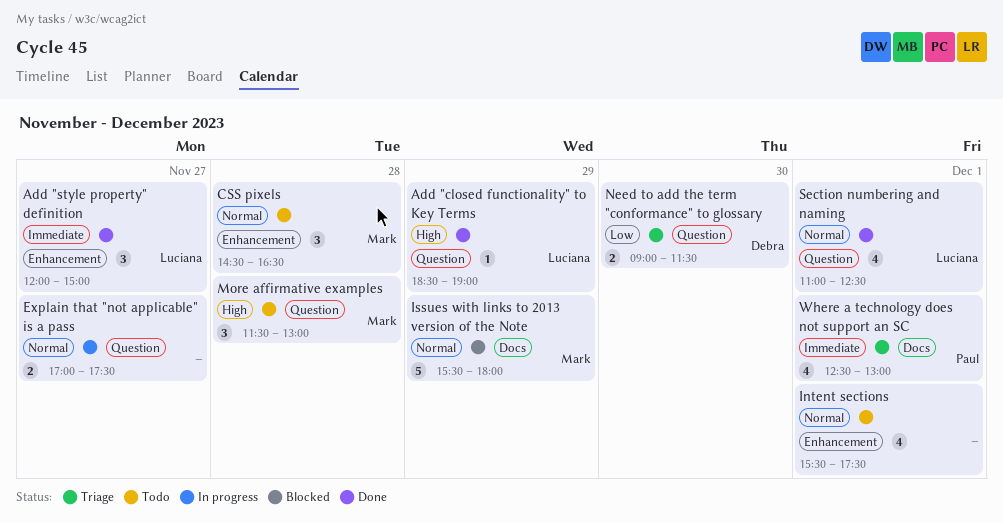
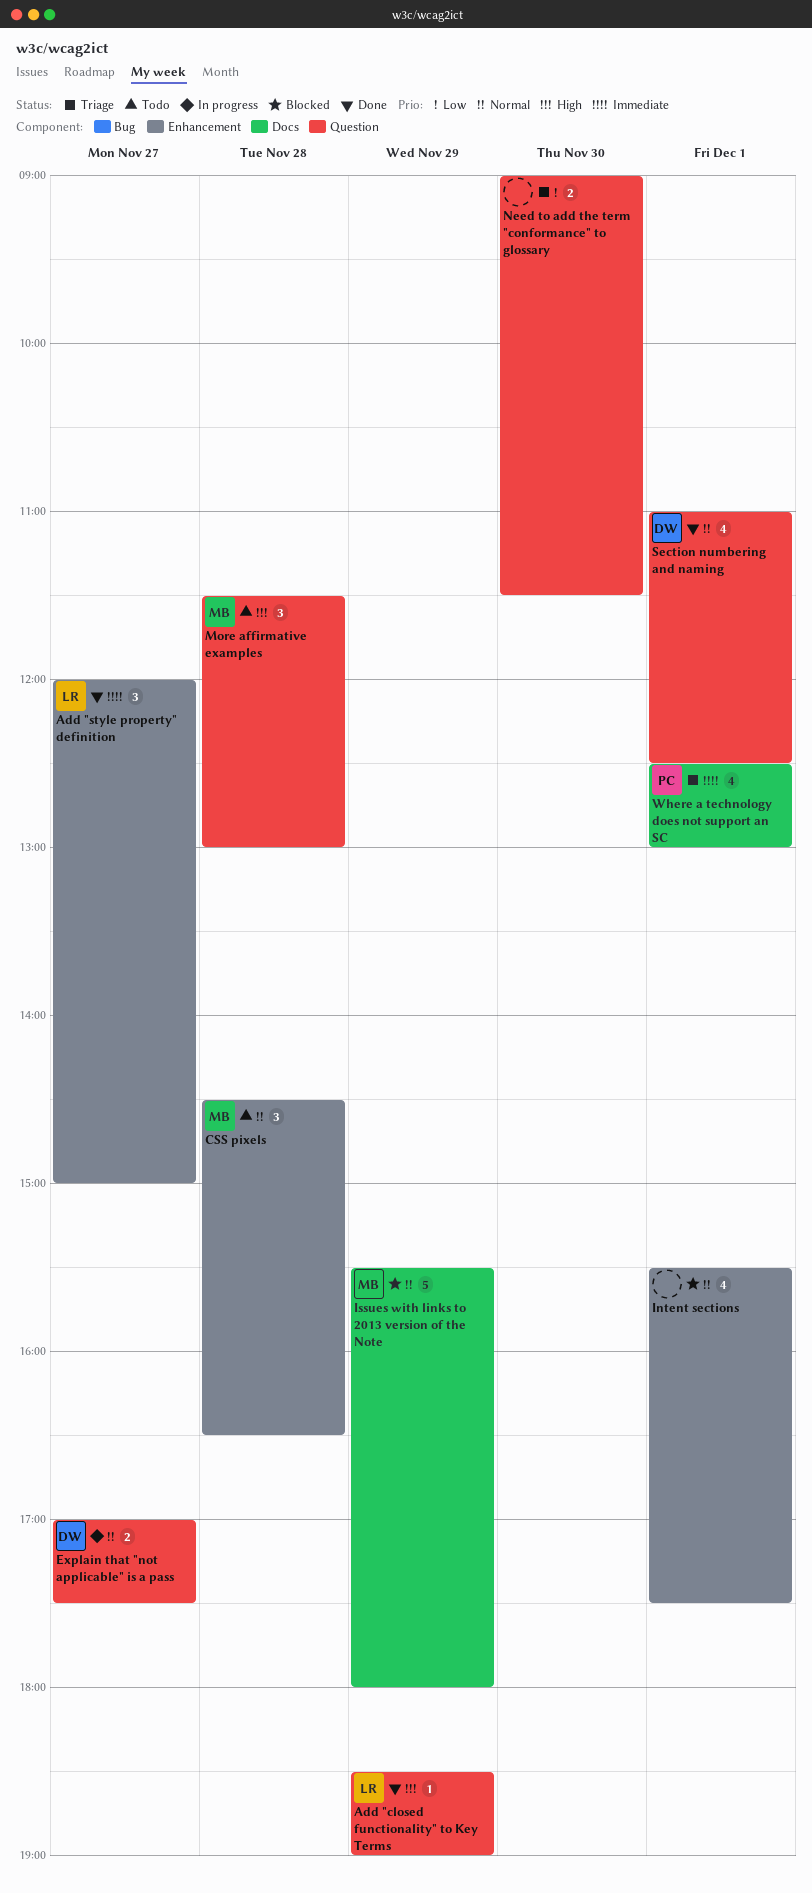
Explain that "not applicable" is a pass, owner: none -> Debra
Intent sections, status: Todo -> Blocked
Need to add the term "conformance" to glossary, owner: Debra -> none
Section numbering and naming, owner: Luciana -> Debra

